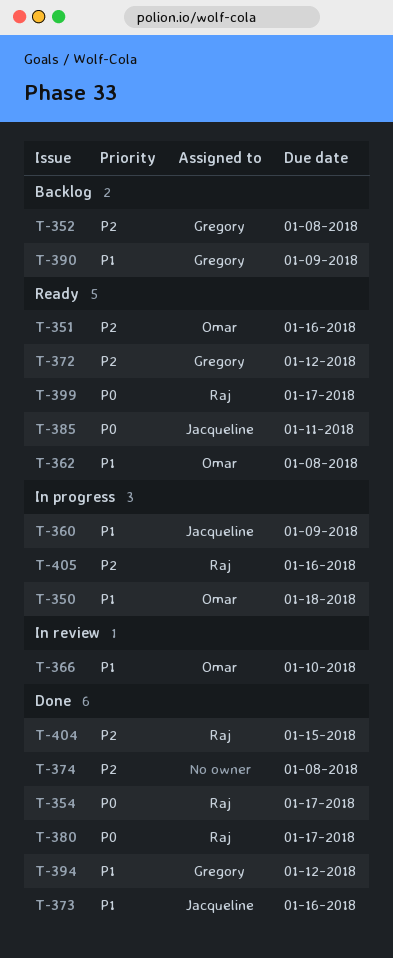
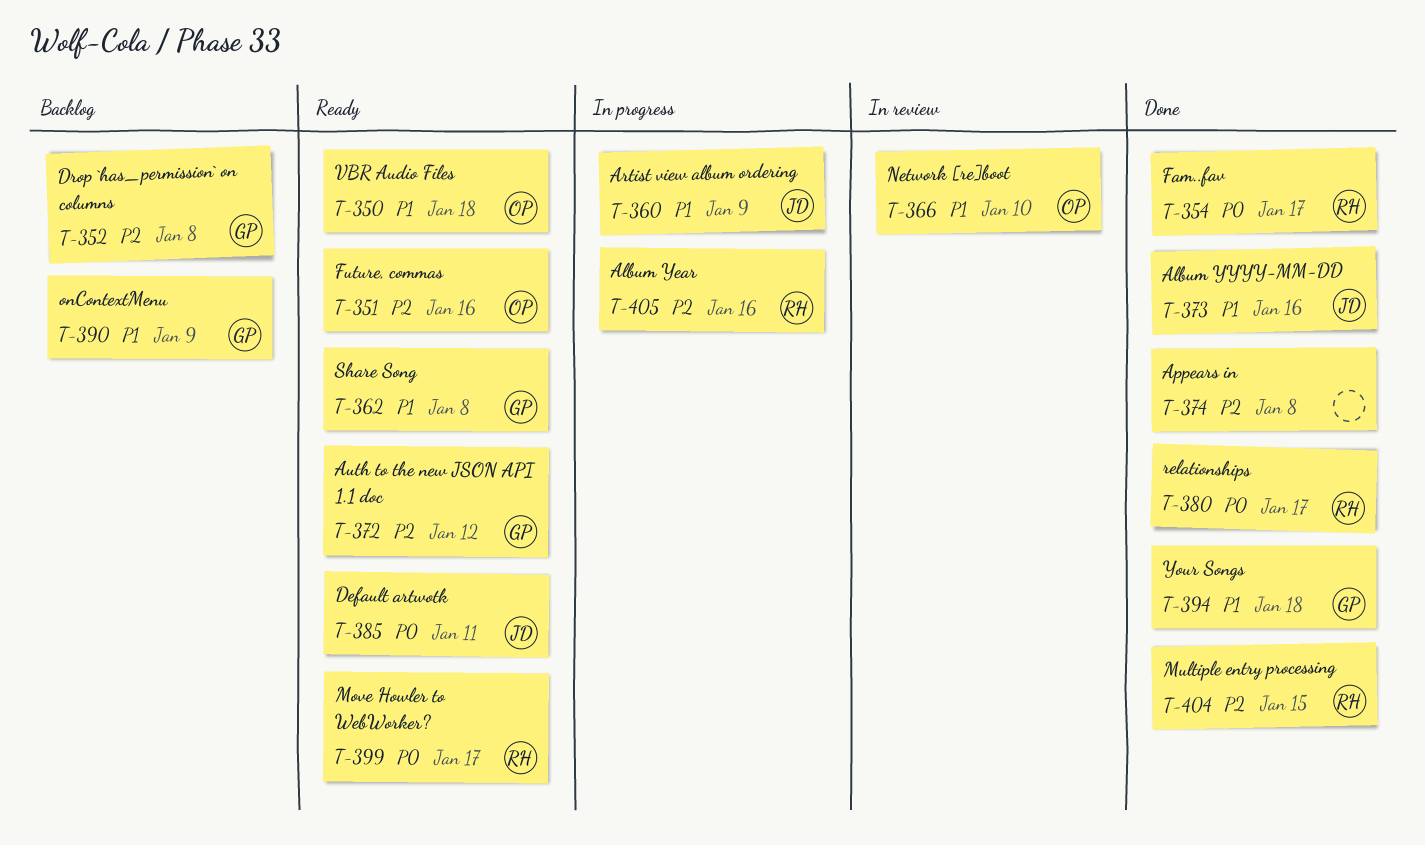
T-350, status: In progress -> Ready
T-362, owner: Omar -> Gregory
T-394, due: Jan 12 -> Jan 18

